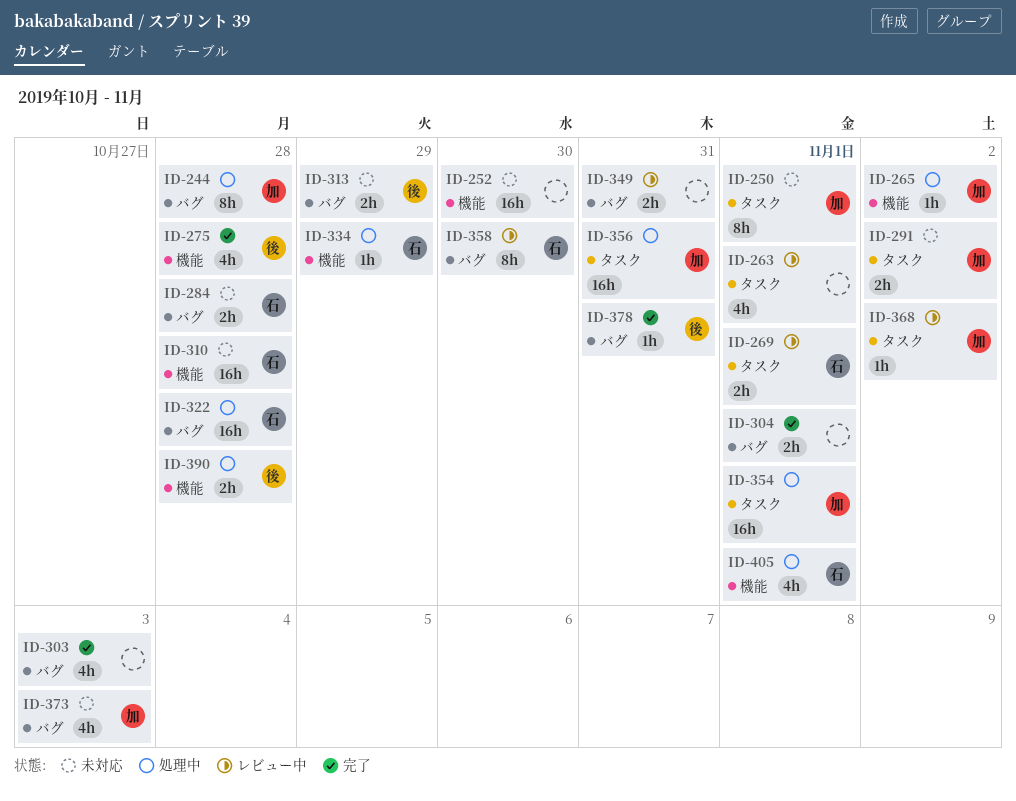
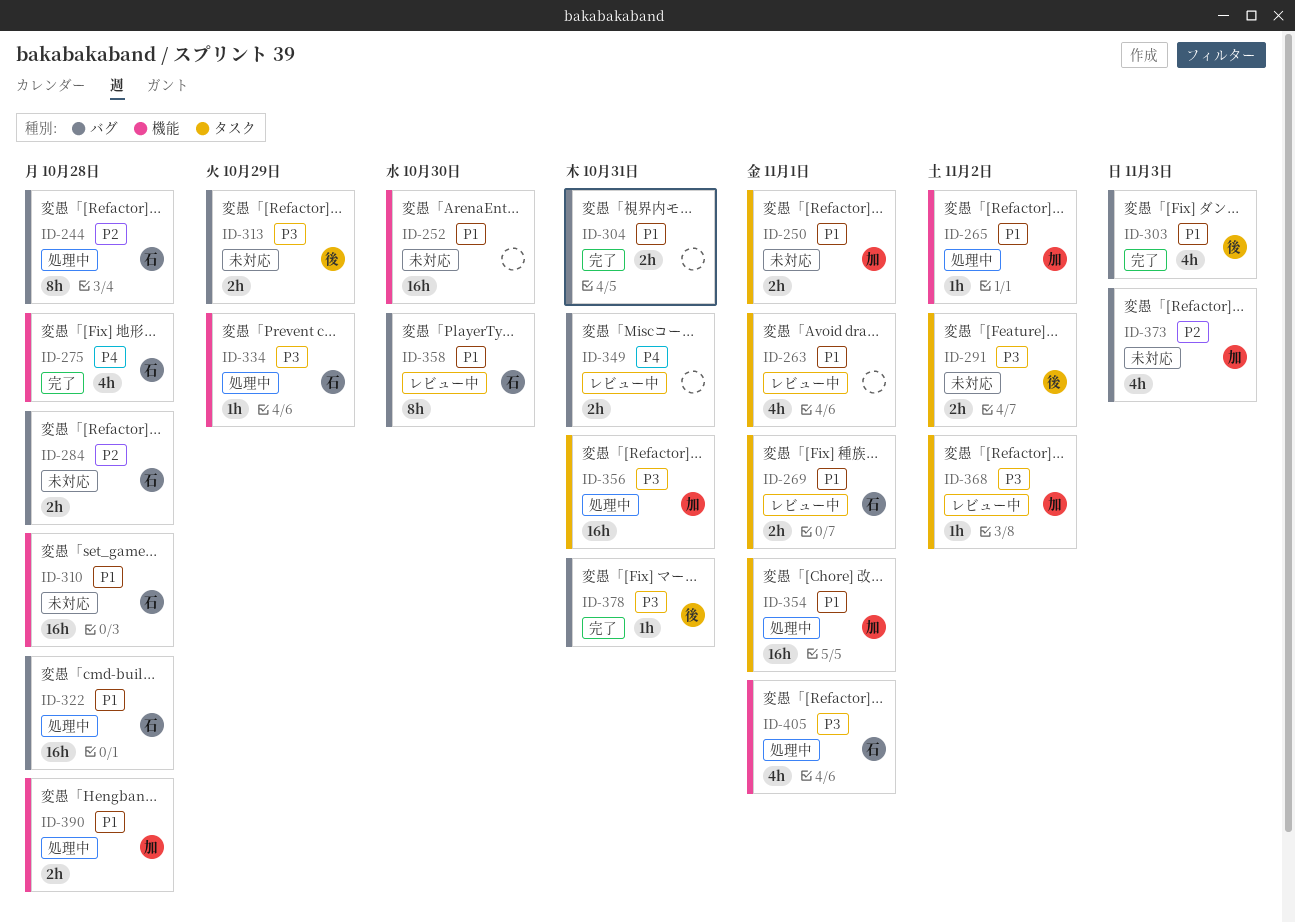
ID-244, owner: 加 -> 石
ID-250, estimate: 8h -> 2h
ID-275, owner: 後 -> 石
ID-291, owner: 加 -> 後
ID-303, owner: none -> 後
ID-304, due: Nov 1 -> Oct 31
ID-390, owner: 後 -> 加

